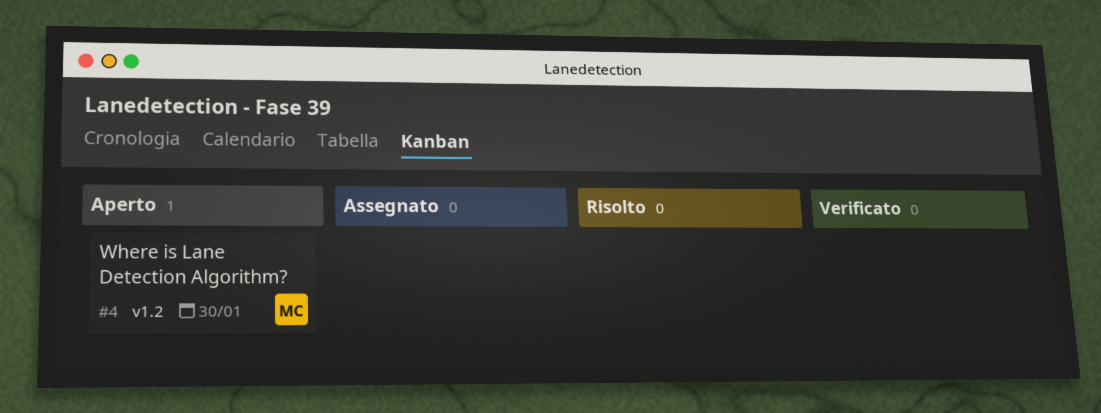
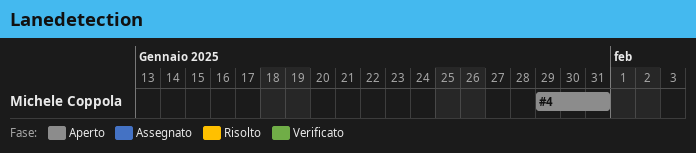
#4, due: Jan 30 -> Jan 31

